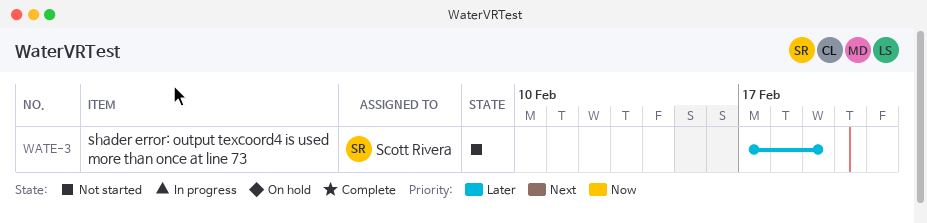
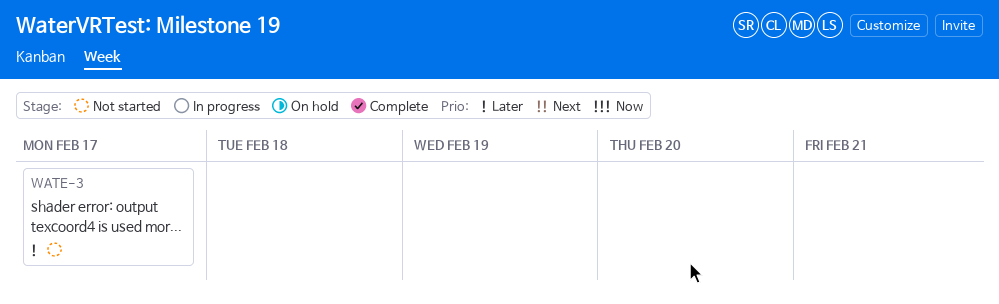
WATE-3, due: Feb 19 -> Feb 17

